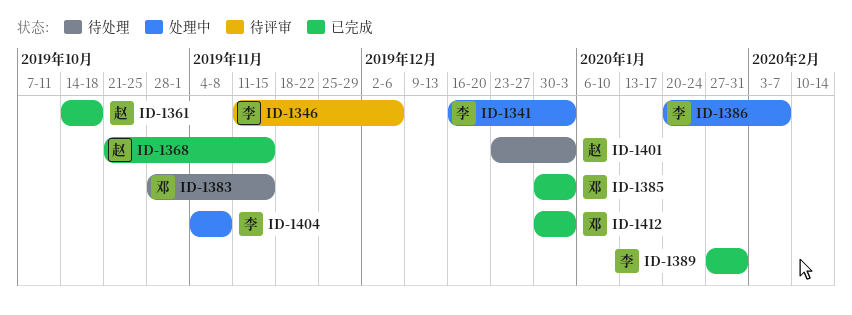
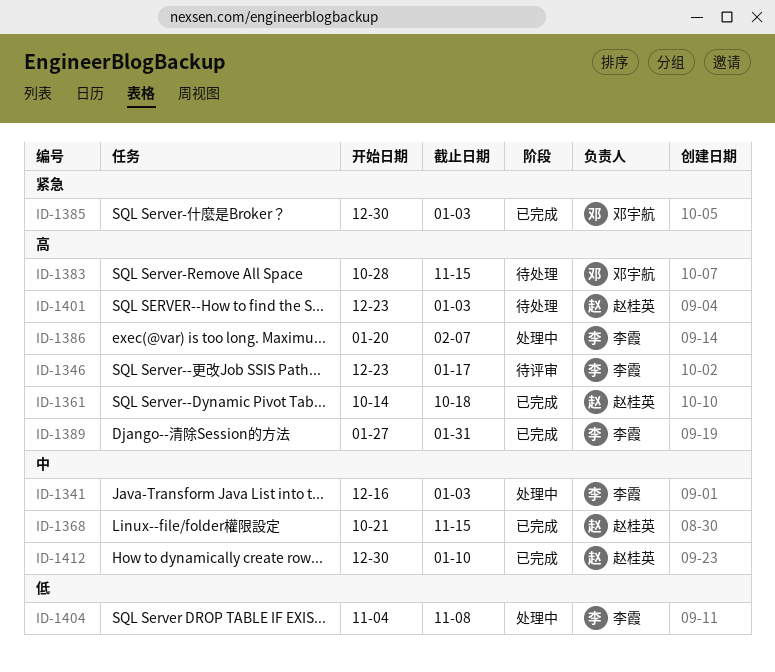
ID-1346, start: Nov 11 -> Dec 23
ID-1346, due: Dec 6 -> Jan 17
ID-1412, owner: 邓宇航 -> 赵桂英
ID-1412, due: Jan 3 -> Jan 10

